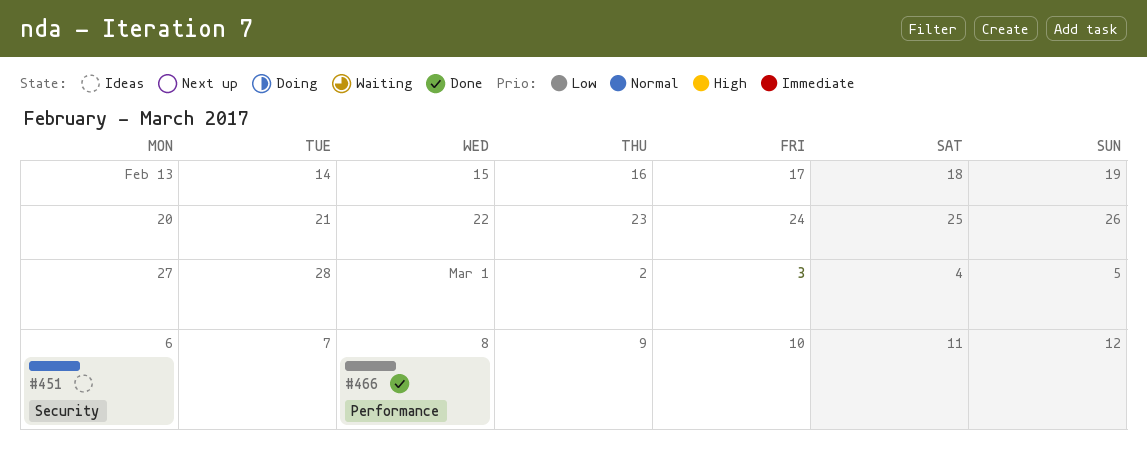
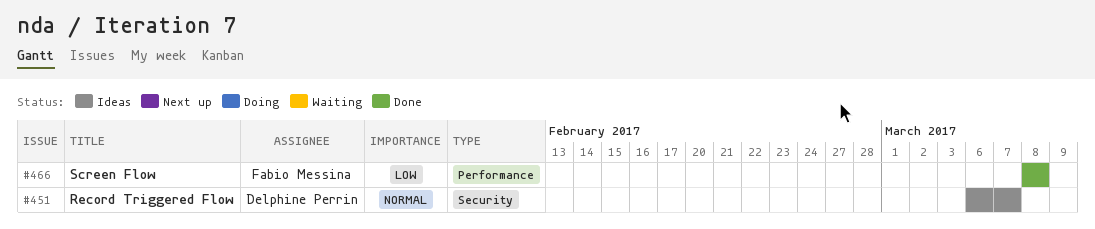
#451, due: Mar 6 -> Mar 7

